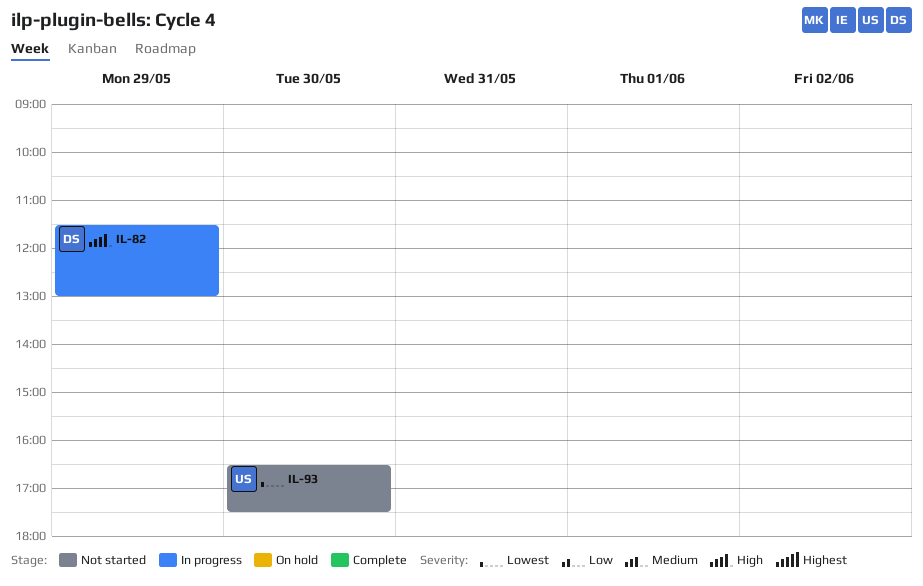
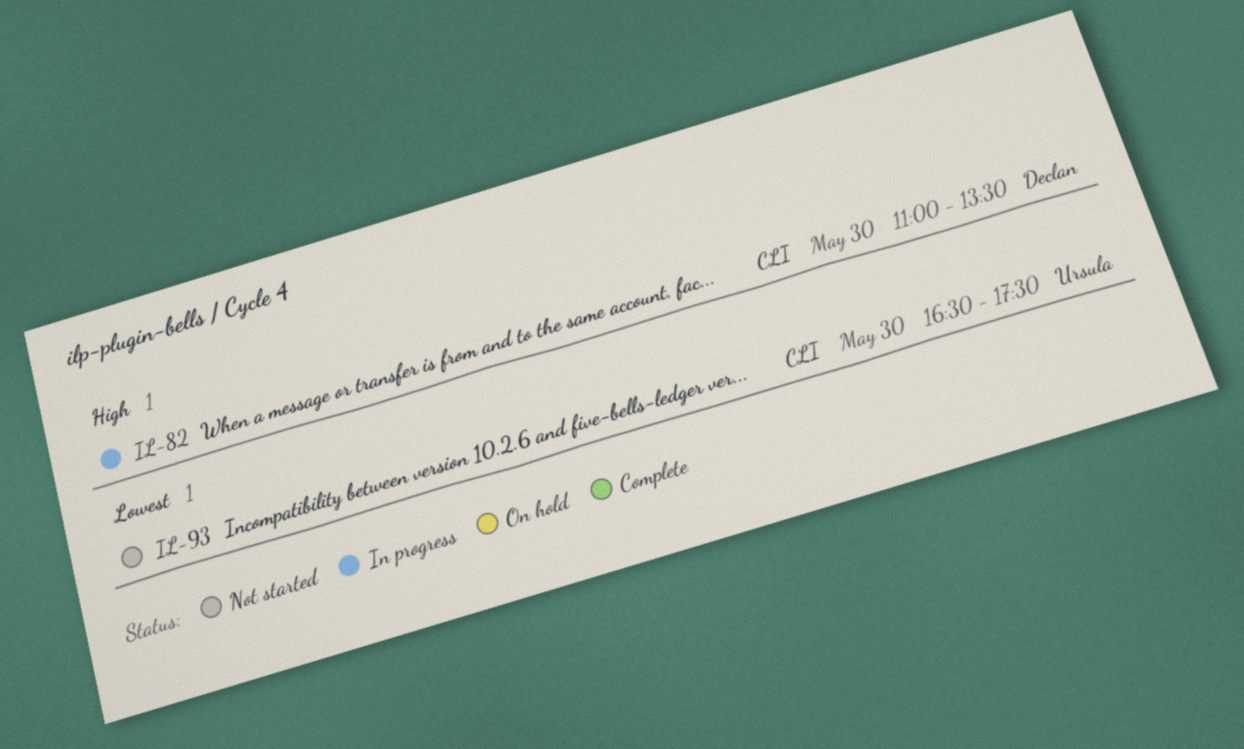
IL-82, day: May 29 -> May 30
IL-82, begins: 11:30 -> 11:00
IL-82, ends: 13:00 -> 13:30

